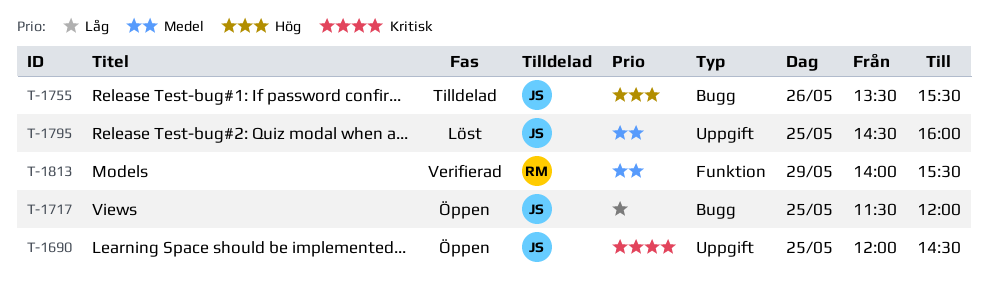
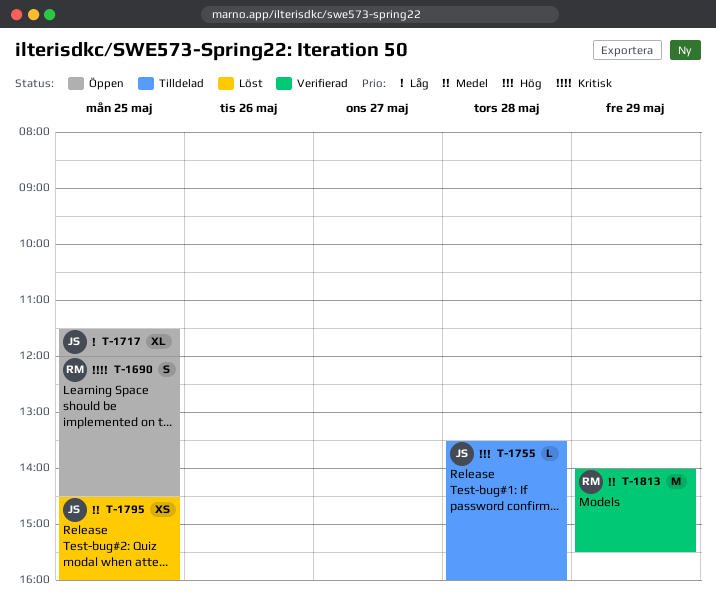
T-1690, owner: JS -> RM
T-1755, day: May 26 -> May 28
T-1755, ends: 15:30 -> 16:00

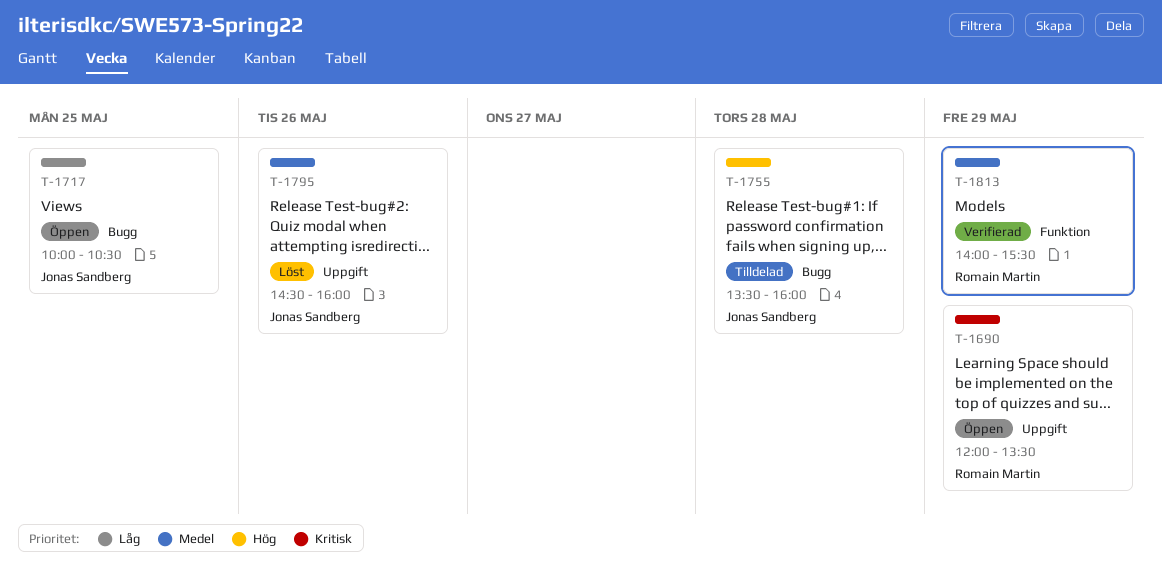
T-1690, day: May 25 -> May 29
T-1690, ends: 14:30 -> 13:30
T-1717, begins: 11:30 -> 10:00
T-1717, ends: 12:00 -> 10:30
T-1795, day: May 25 -> May 26

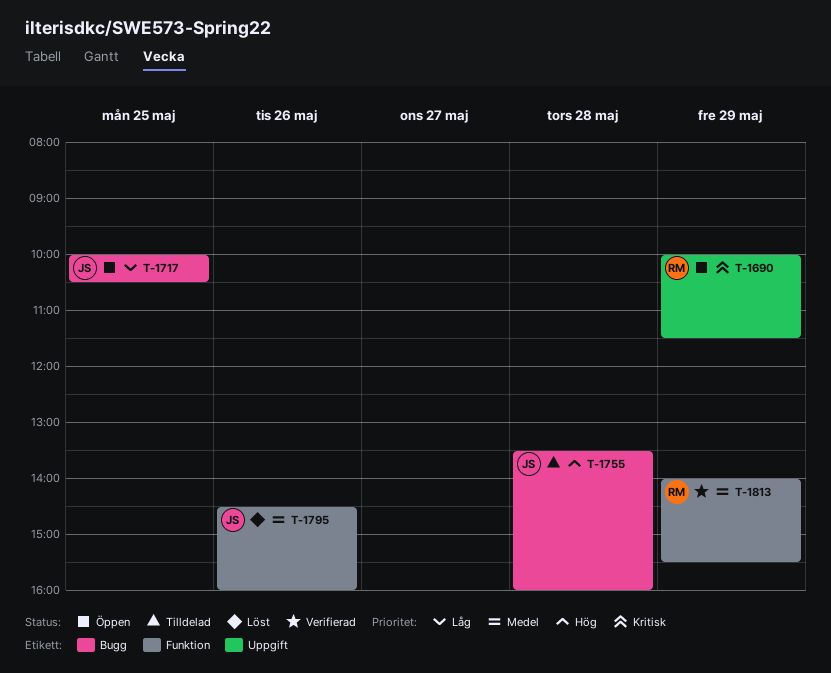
T-1690, begins: 12:00 -> 10:00
T-1690, ends: 13:30 -> 11:30
T-1795, label: Uppgift -> Funktion

